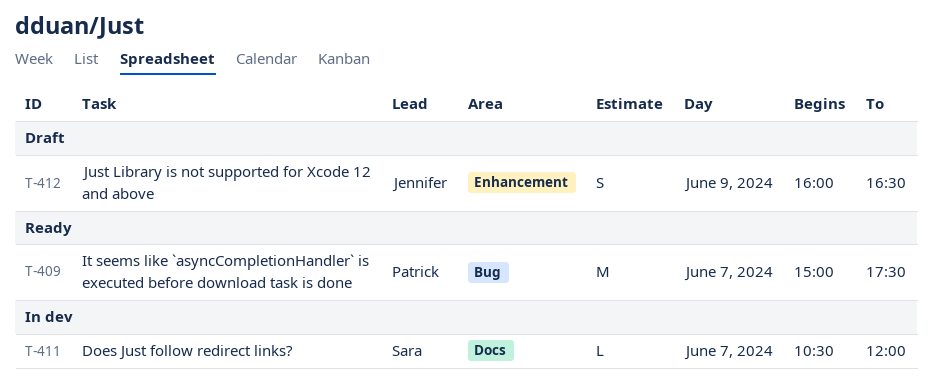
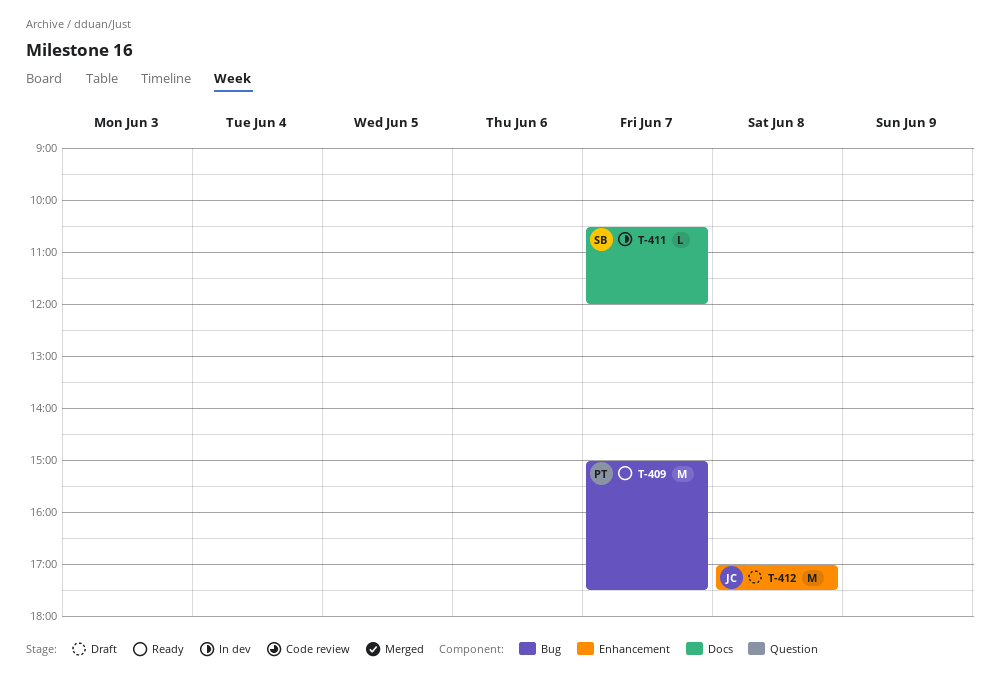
T-412, estimate: S -> M
T-412, day: Jun 9 -> Jun 8
T-412, begins: 16:00 -> 17:00
T-412, ends: 16:30 -> 17:30

